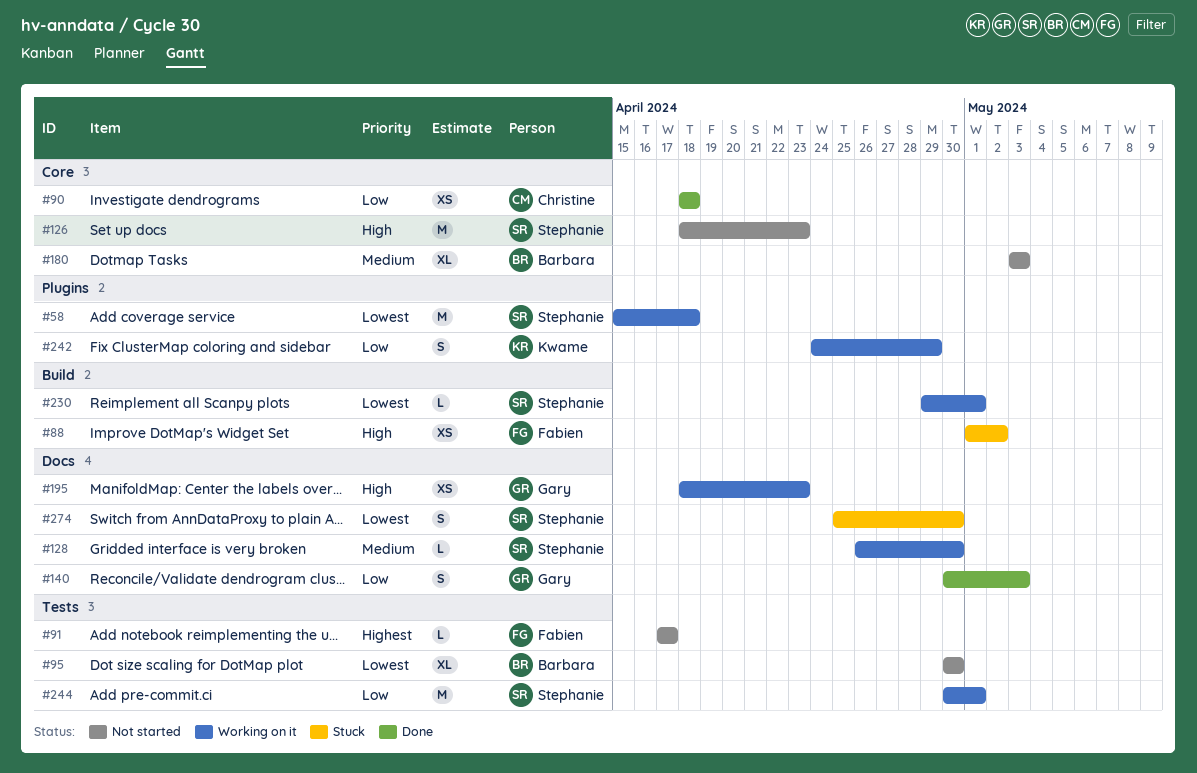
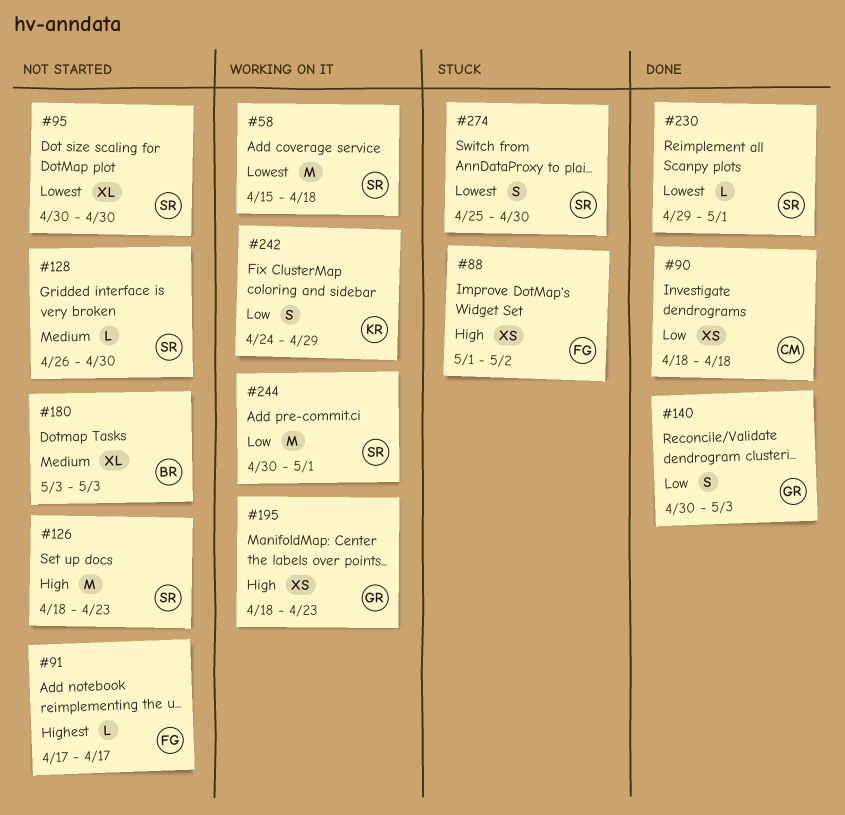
#95, owner: Barbara -> Stephanie
#128, status: Working on it -> Not started
#230, status: Working on it -> Done

